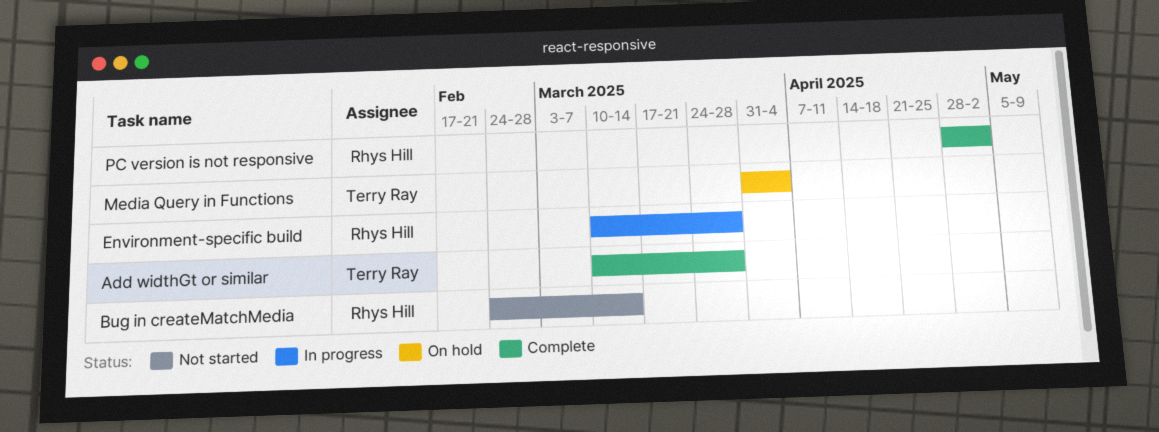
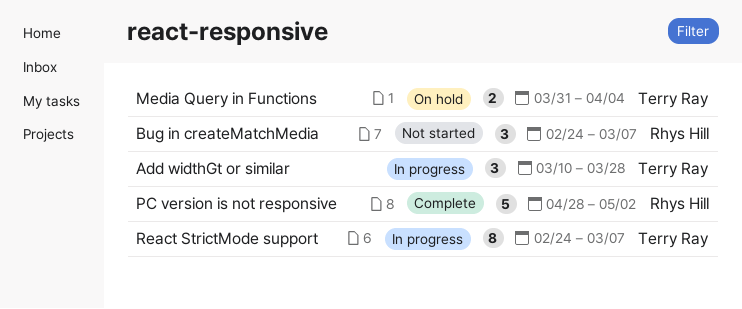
Add widthGt or similar, status: Complete -> In progress
Bug in createMatchMedia, due: Mar 14 -> Mar 7
Environment-specific build: present -> none
React StrictMode support: none -> present

